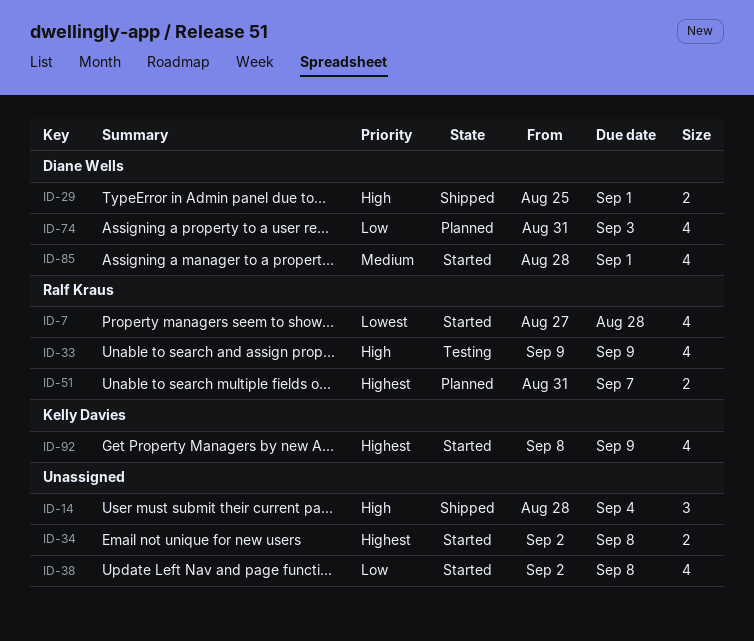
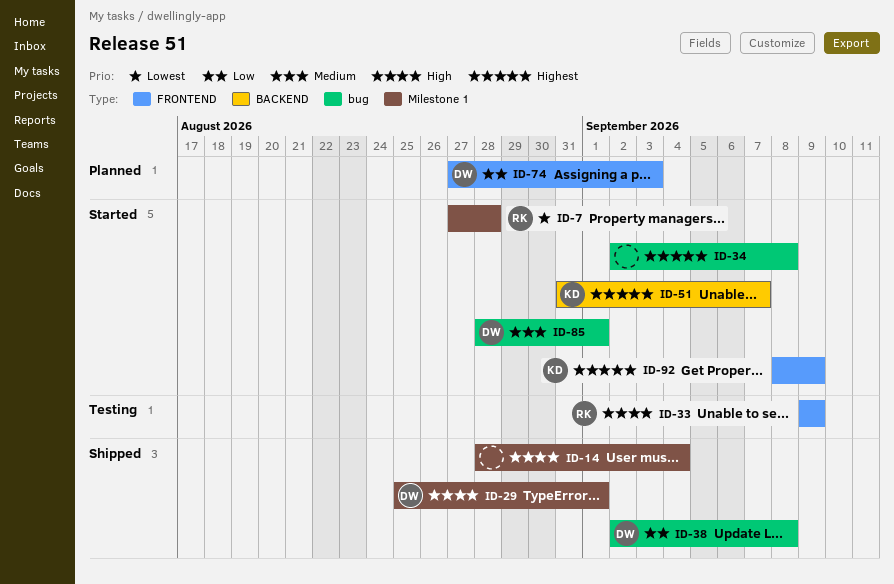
ID-38, status: Started -> Shipped
ID-38, owner: none -> Diane Wells
ID-51, status: Planned -> Started
ID-51, owner: Ralf Kraus -> Kelly Davies
ID-74, start: Aug 31 -> Aug 27

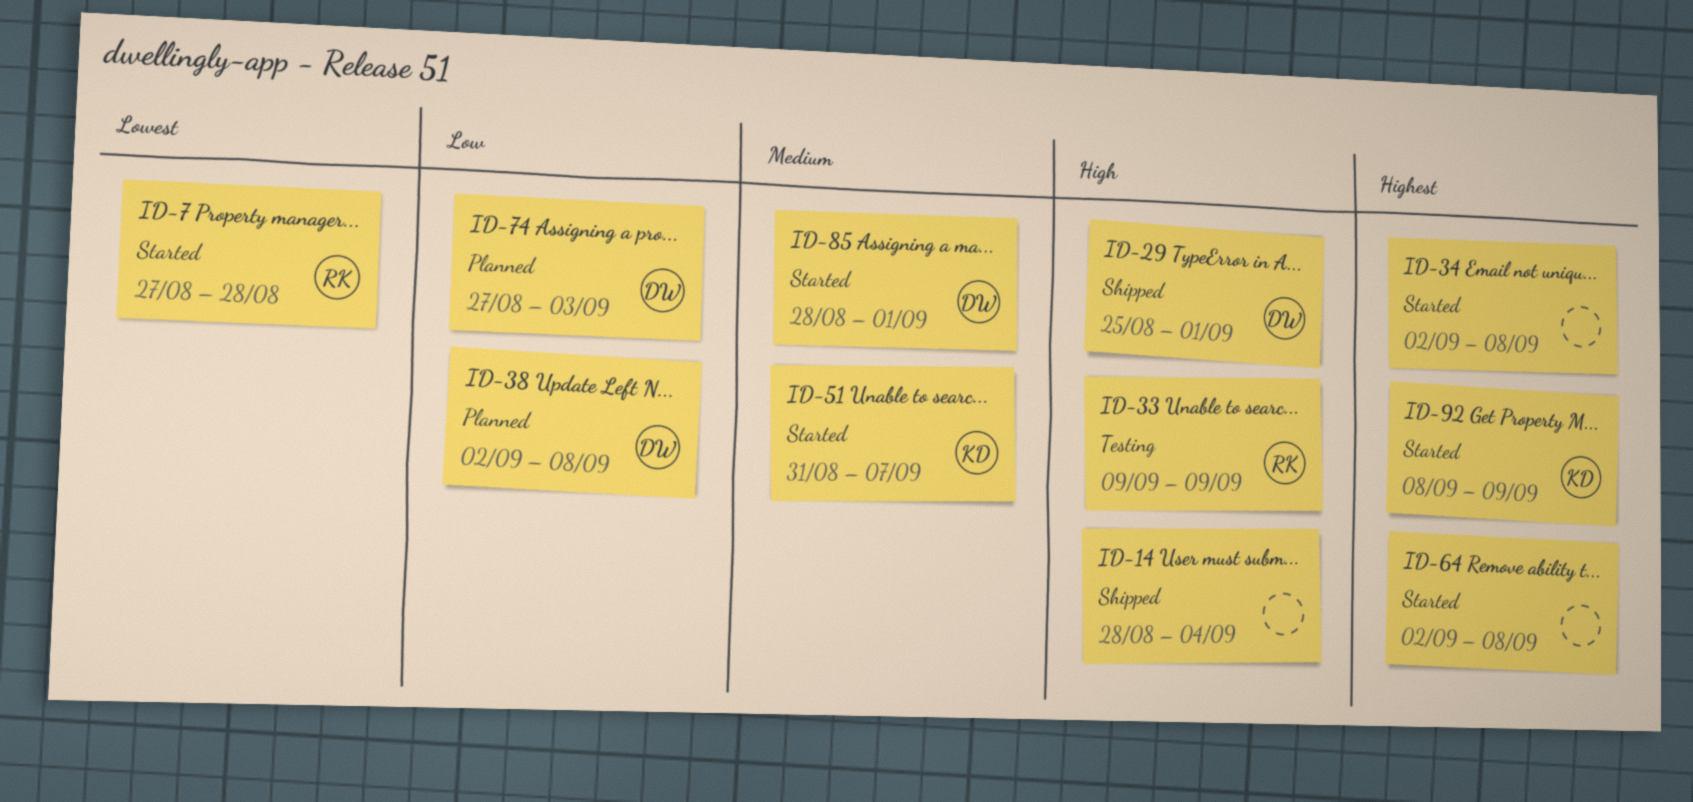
ID-38, status: Shipped -> Planned
ID-51, priority: Highest -> Medium
ID-64: none -> present

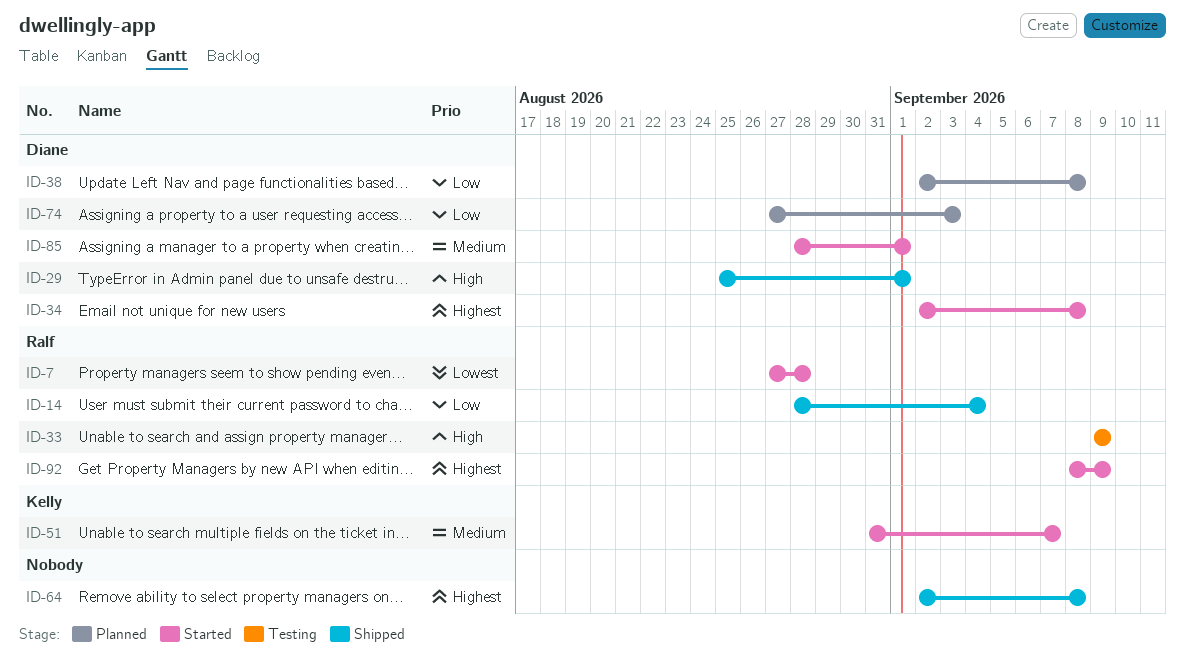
ID-14, owner: none -> Ralf
ID-14, priority: High -> Low
ID-34, owner: none -> Diane
ID-64, status: Started -> Shipped
ID-92, owner: Kelly -> Ralf

